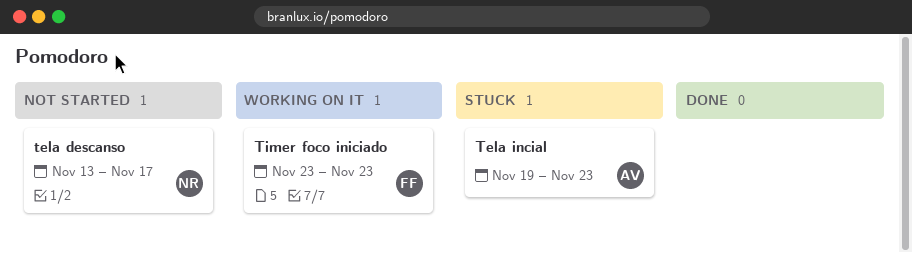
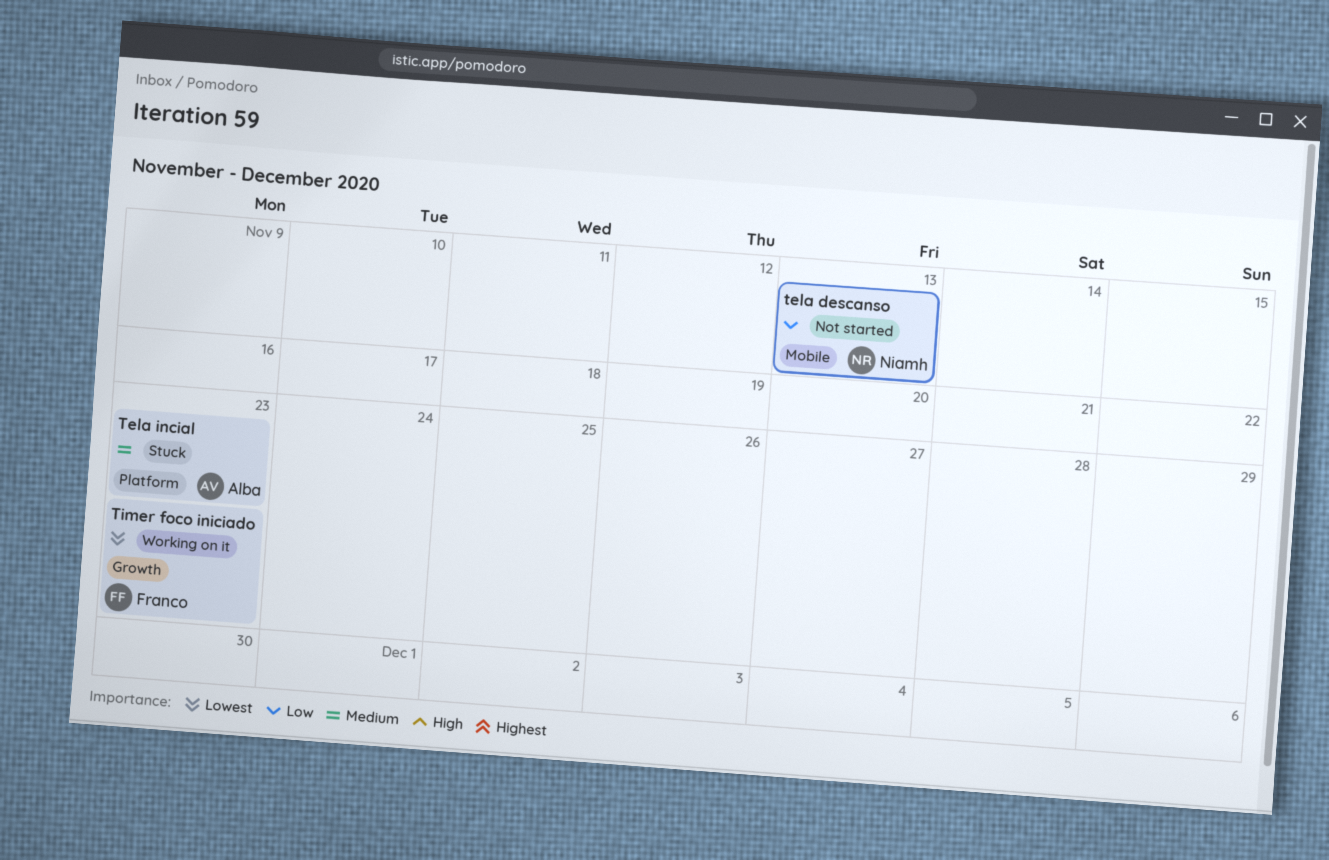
tela descanso, due: Nov 17 -> Nov 13

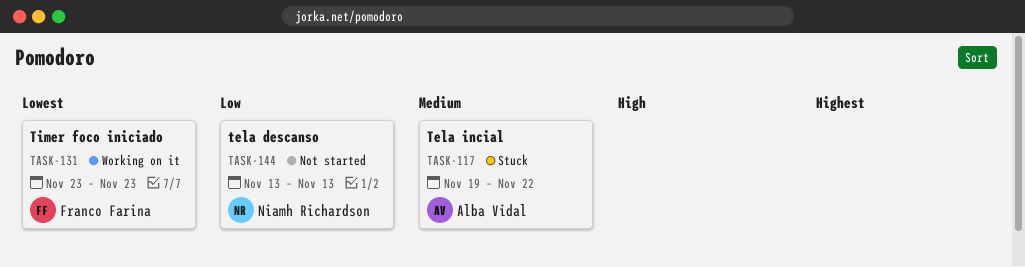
Tela incial, due: Nov 23 -> Nov 22

